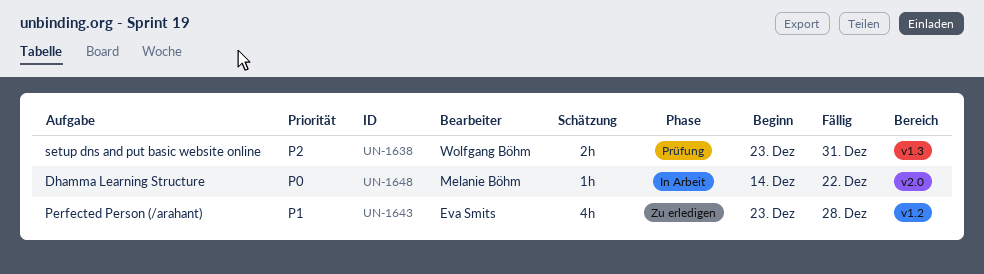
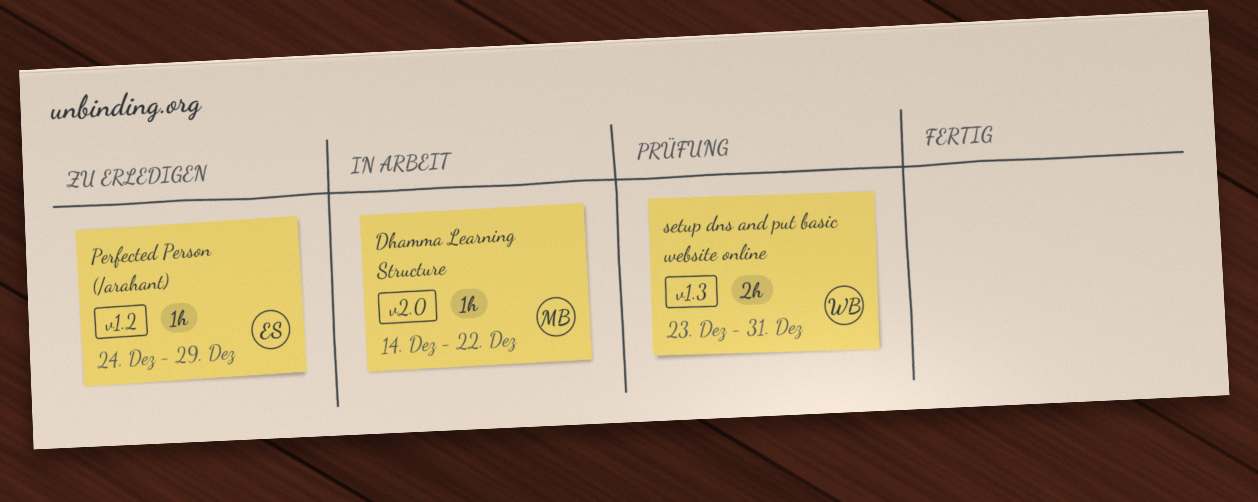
Perfected Person (/arahant), estimate: 4h -> 1h
Perfected Person (/arahant), start: Dec 23 -> Dec 24
Perfected Person (/arahant), due: Dec 28 -> Dec 29

